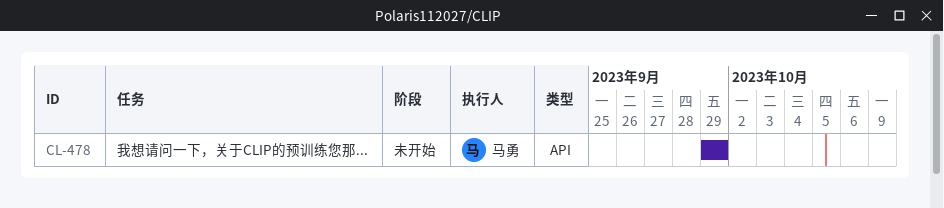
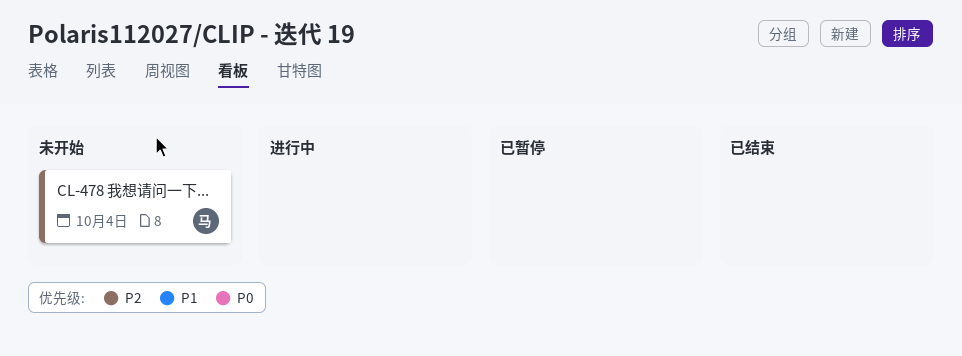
CL-478, due: Sep 29 -> Oct 4

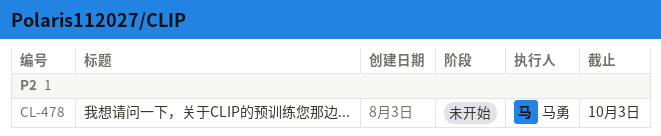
CL-478, due: Oct 4 -> Oct 3

